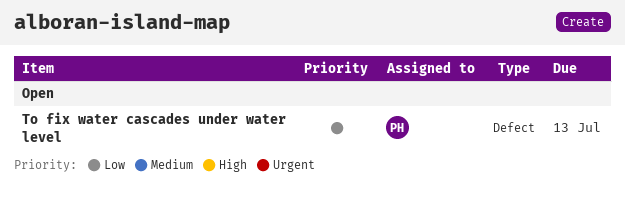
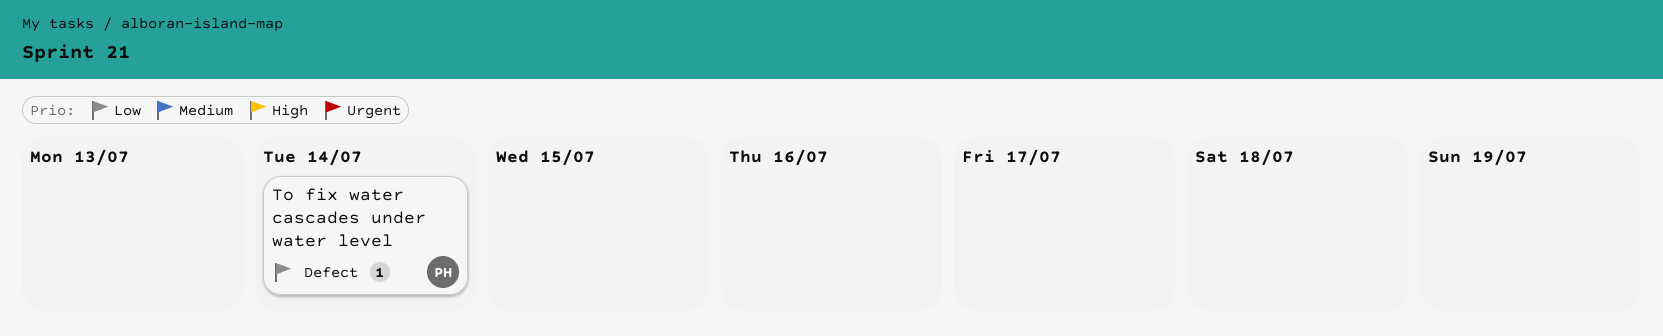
To fix water cascades under water level, due: Jul 13 -> Jul 14

